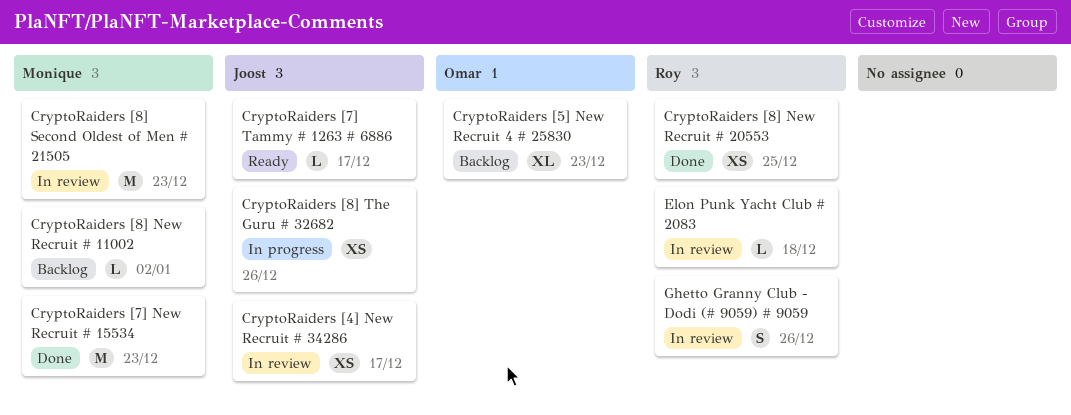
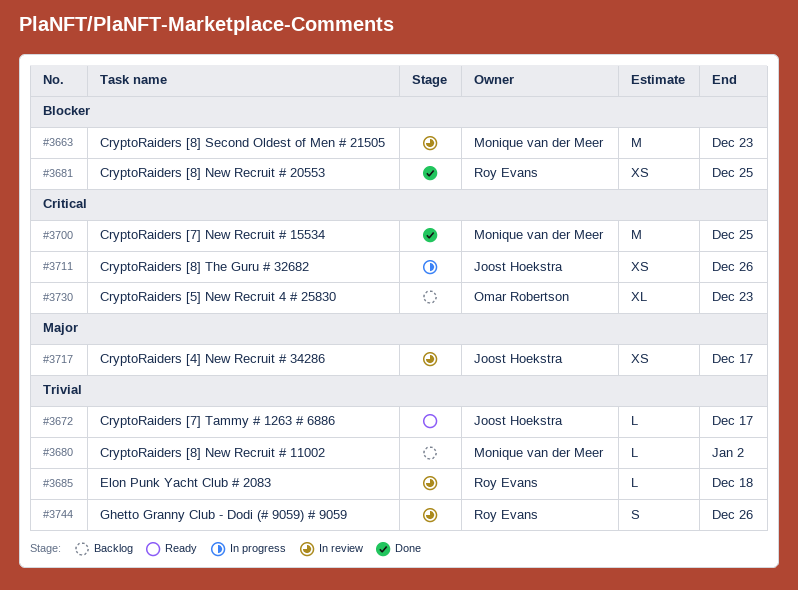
CryptoRaiders [7] New Recruit # 15534, due: Dec 23 -> Dec 25

